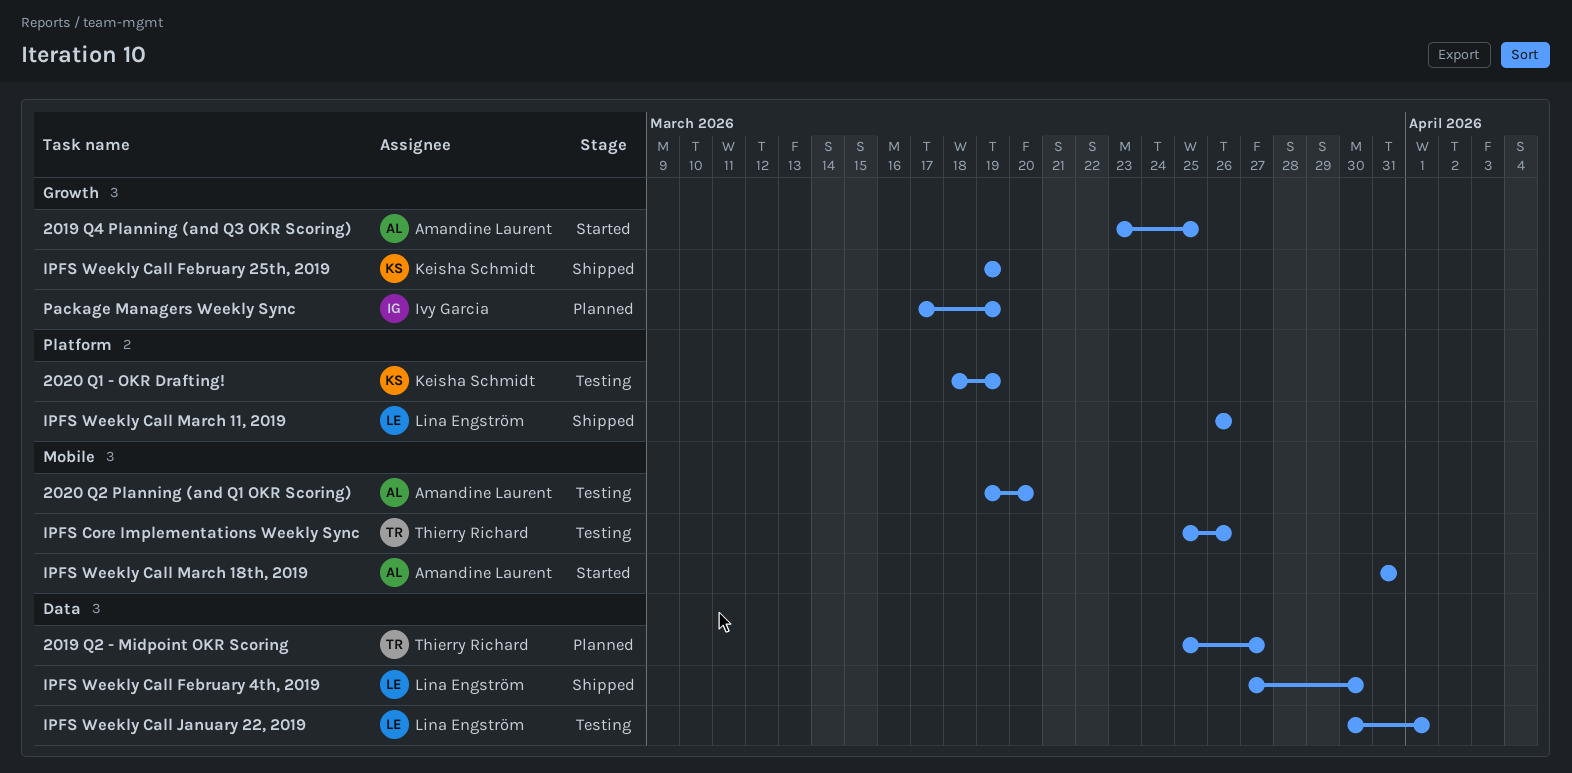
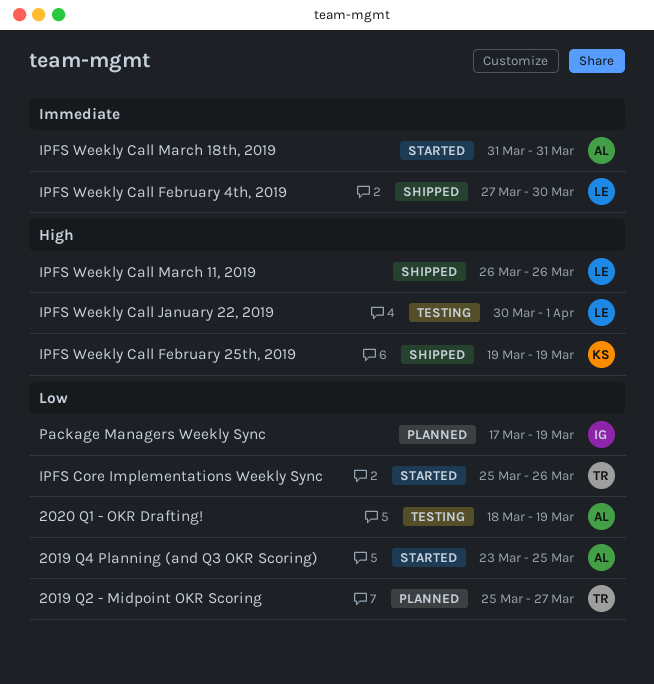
2020 Q1 - OKR Drafting!, owner: Keisha Schmidt -> Amandine Laurent
2020 Q2 Planning (and Q1 OKR Scoring): present -> none
IPFS Core Implementations Weekly Sync, status: Testing -> Started

